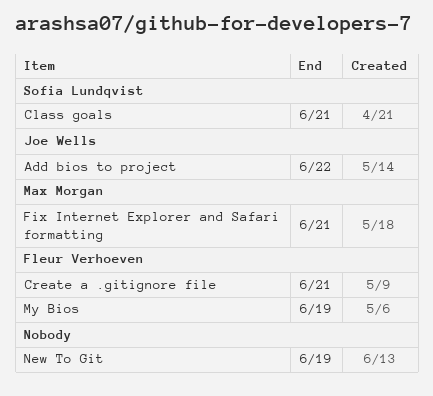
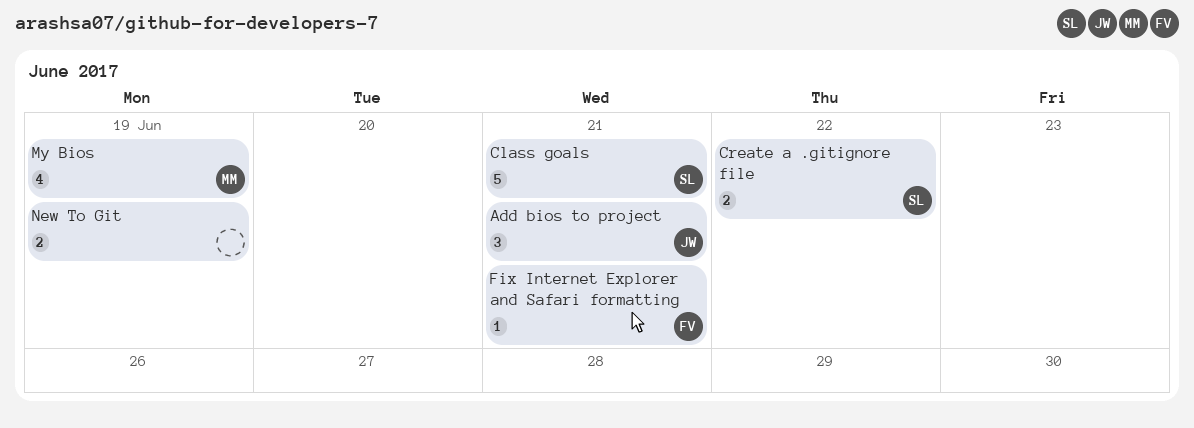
Add bios to project, due: Jun 22 -> Jun 21
Create a .gitignore file, owner: Fleur Verhoeven -> Sofia Lundqvist
Create a .gitignore file, due: Jun 21 -> Jun 22
Fix Internet Explorer and Safari formatting, owner: Max Morgan -> Fleur Verhoeven
My Bios, owner: Fleur Verhoeven -> Max Morgan

